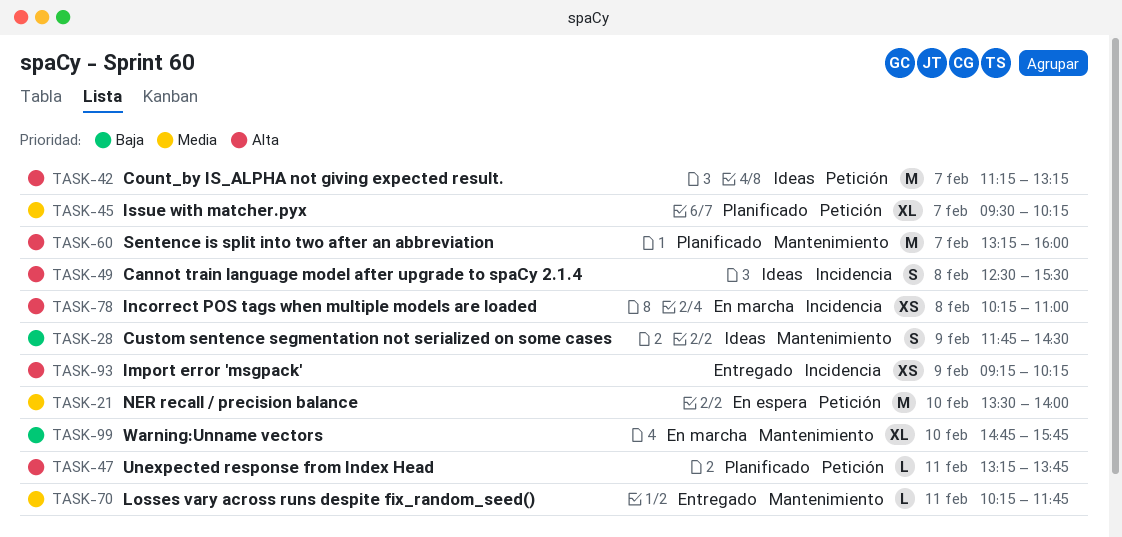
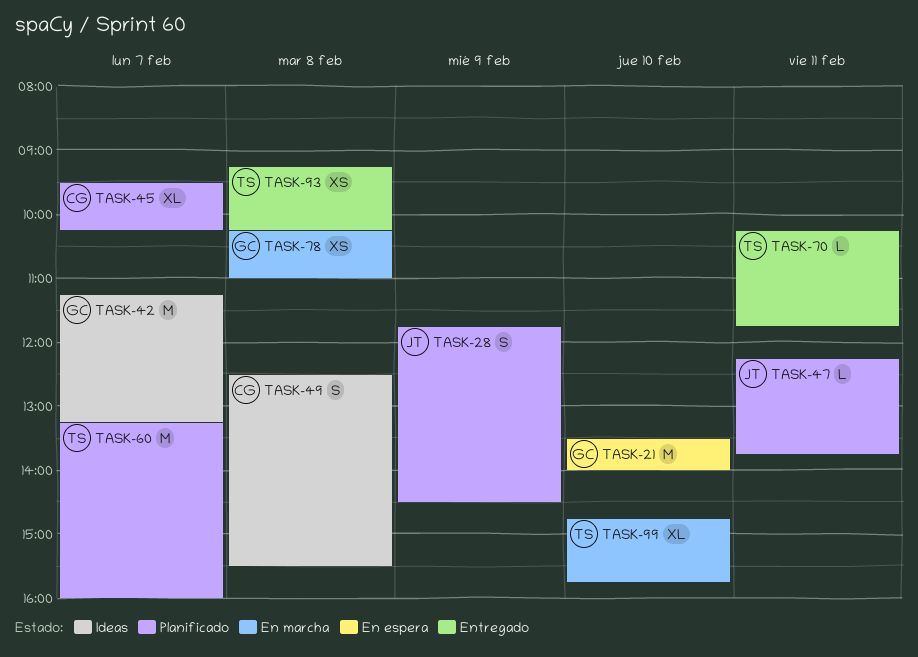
TASK-28, status: Ideas -> Planificado
TASK-47, begins: 13:15 -> 12:15
TASK-93, day: Feb 9 -> Feb 8

